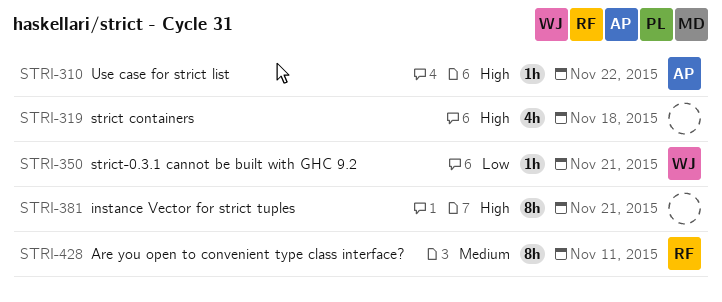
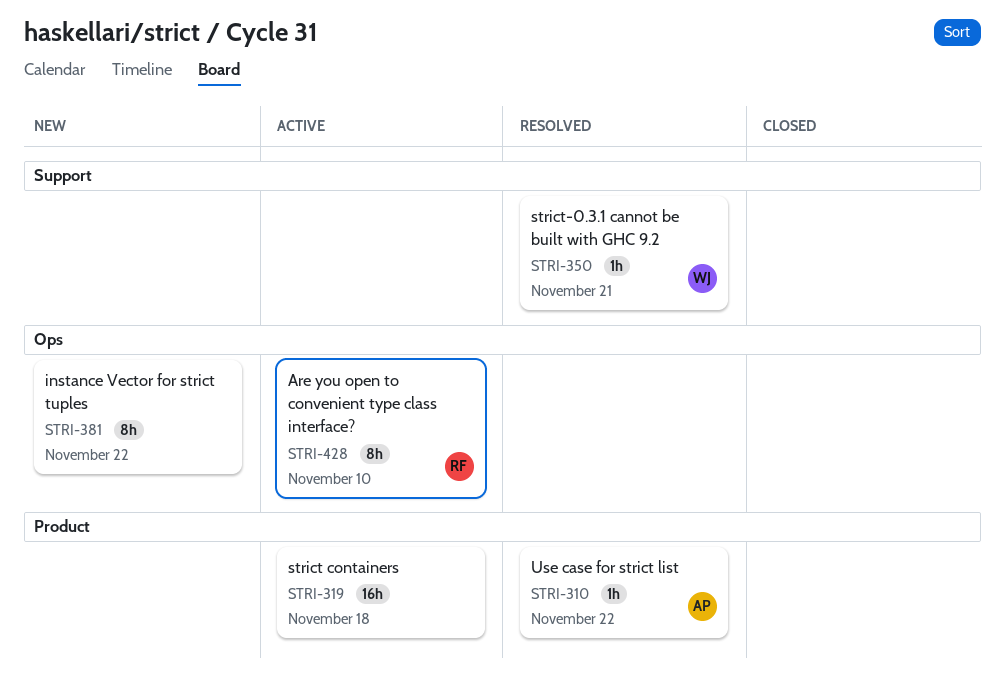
STRI-319, estimate: 4h -> 16h
STRI-381, due: Nov 21 -> Nov 22
STRI-428, due: Nov 11 -> Nov 10

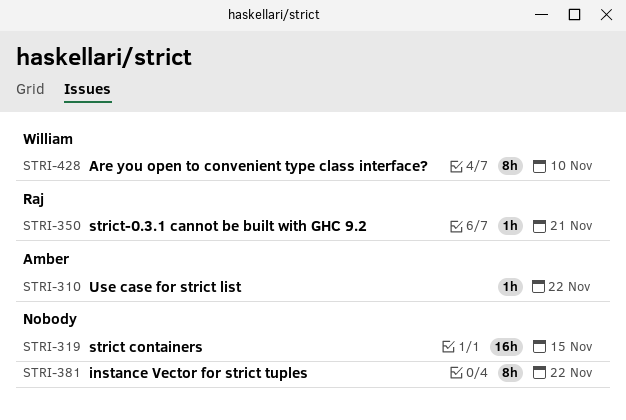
STRI-319, due: Nov 18 -> Nov 15
STRI-350, owner: William -> Raj
STRI-428, owner: Raj -> William

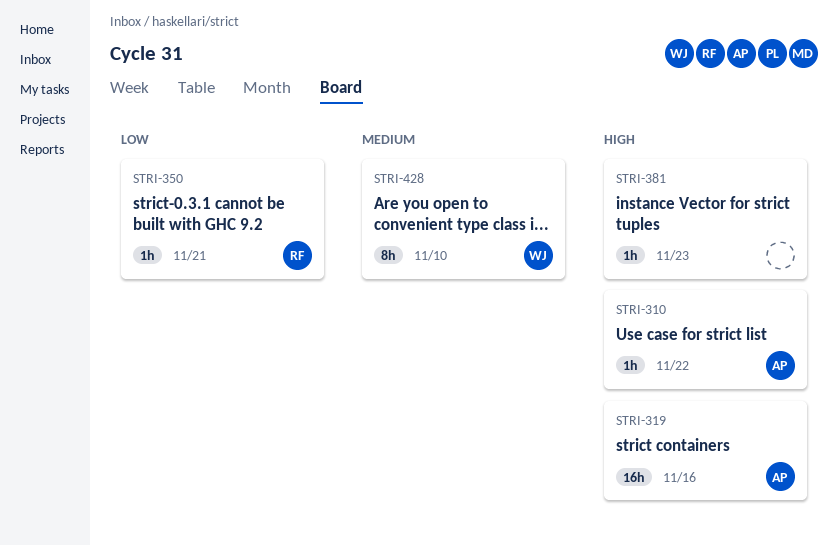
STRI-319, owner: none -> Amber
STRI-319, due: Nov 15 -> Nov 16
STRI-381, estimate: 8h -> 1h
STRI-381, due: Nov 22 -> Nov 23

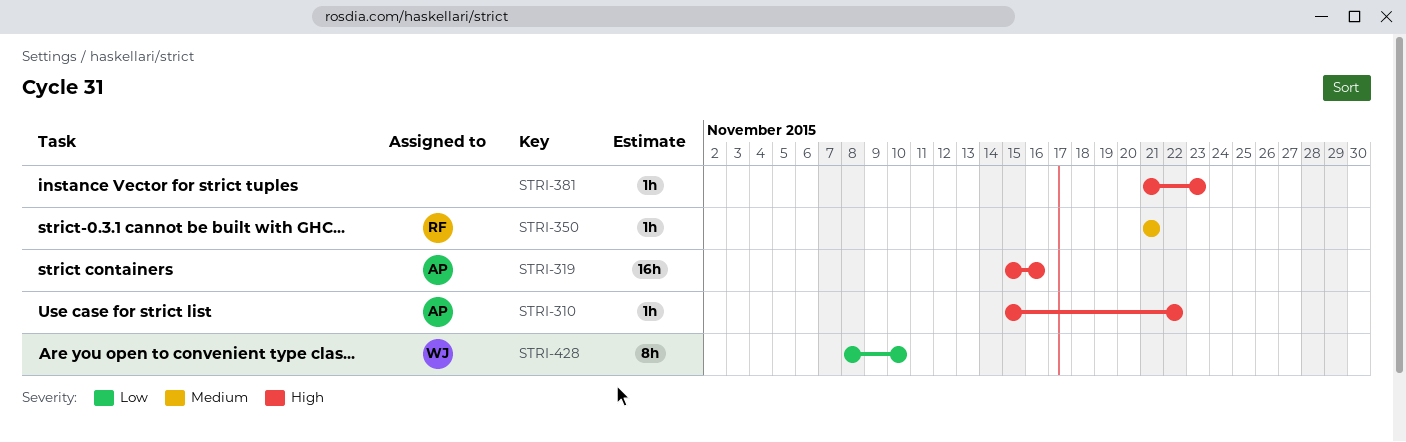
STRI-350, priority: Low -> Medium
STRI-428, priority: Medium -> Low

